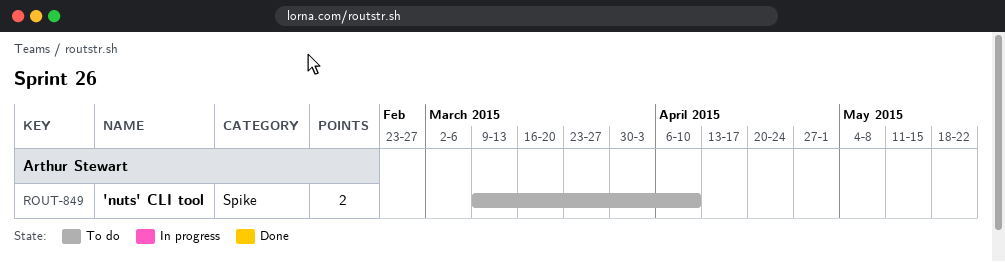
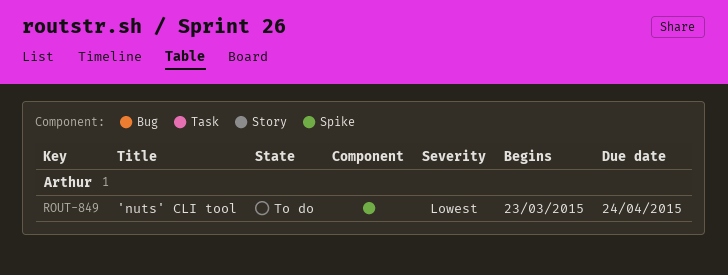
ROUT-849, start: Mar 9 -> Mar 23
ROUT-849, due: Apr 10 -> Apr 24

